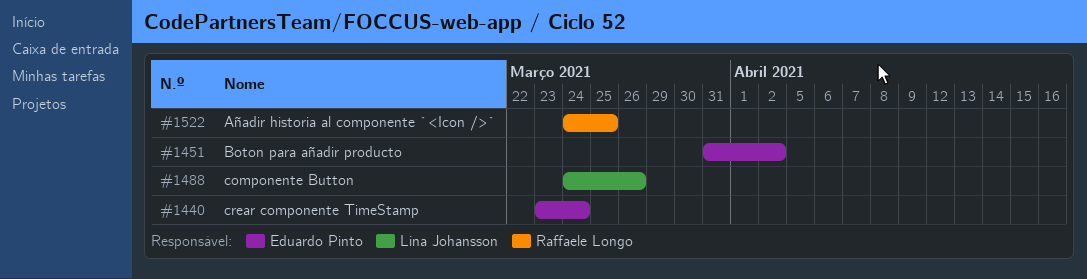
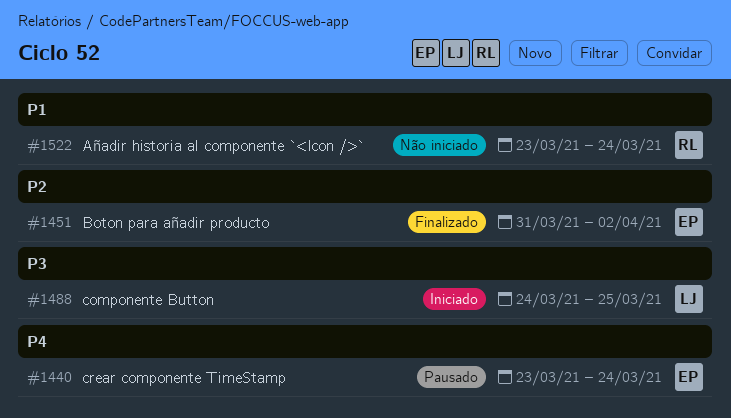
#1488, due: Mar 26 -> Mar 25
#1522, start: Mar 24 -> Mar 23
#1522, due: Mar 25 -> Mar 24

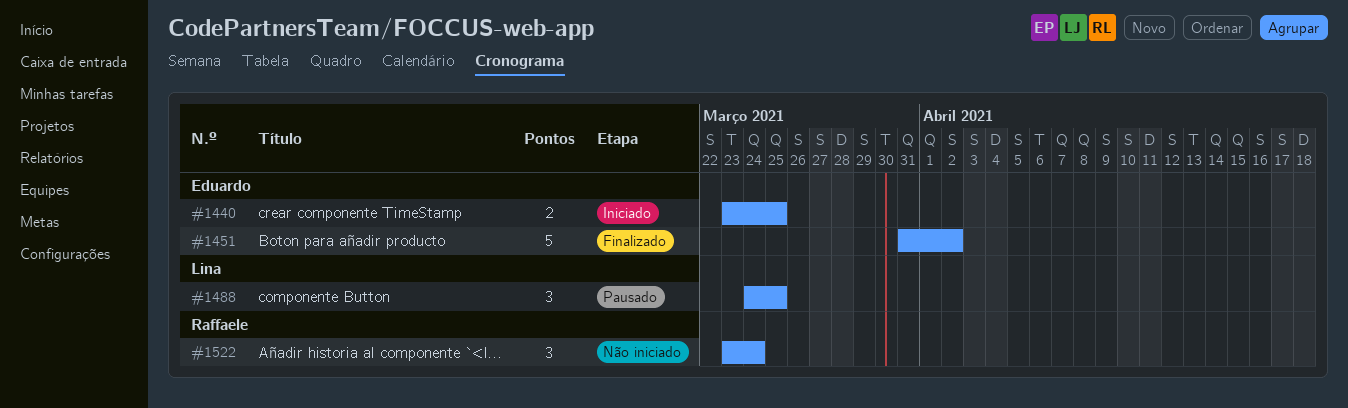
#1440, status: Pausado -> Iniciado
#1440, due: Mar 24 -> Mar 25
#1488, status: Iniciado -> Pausado

